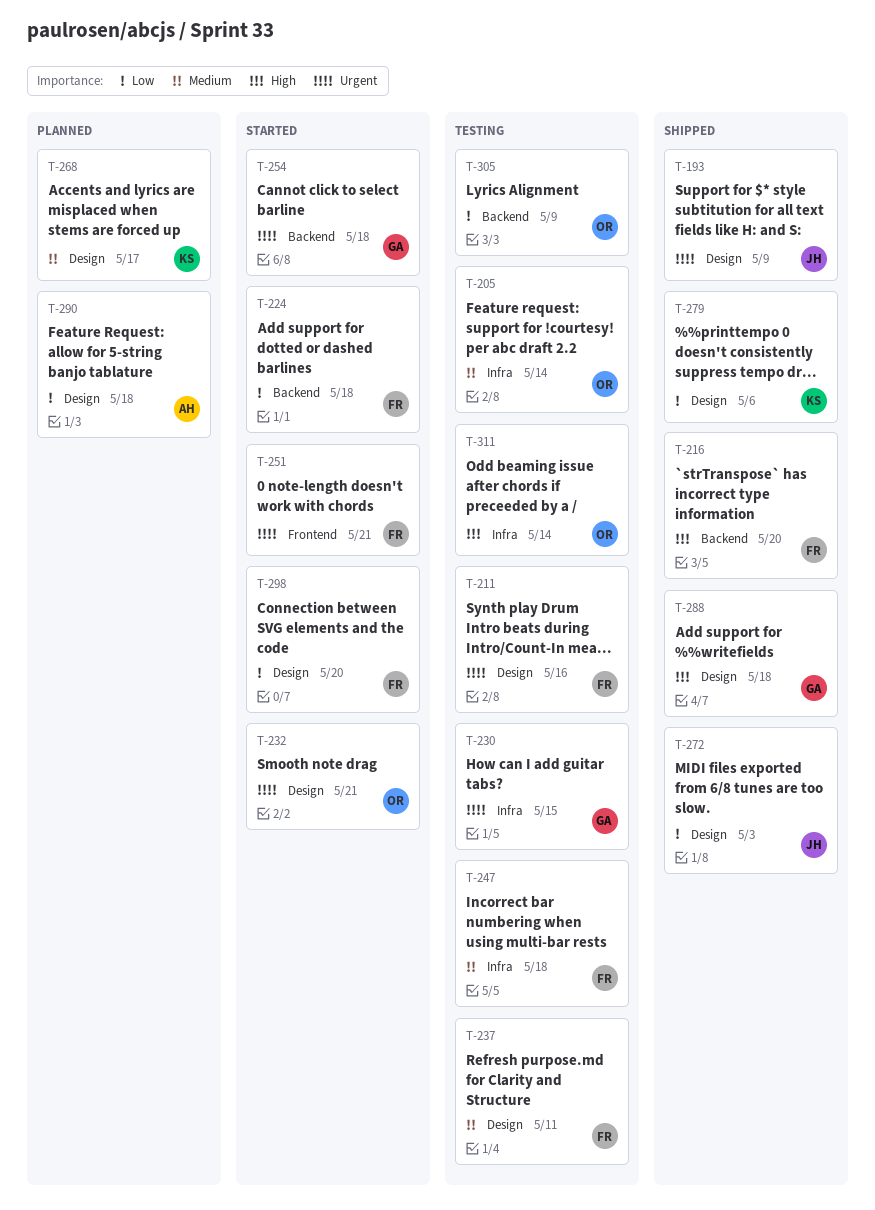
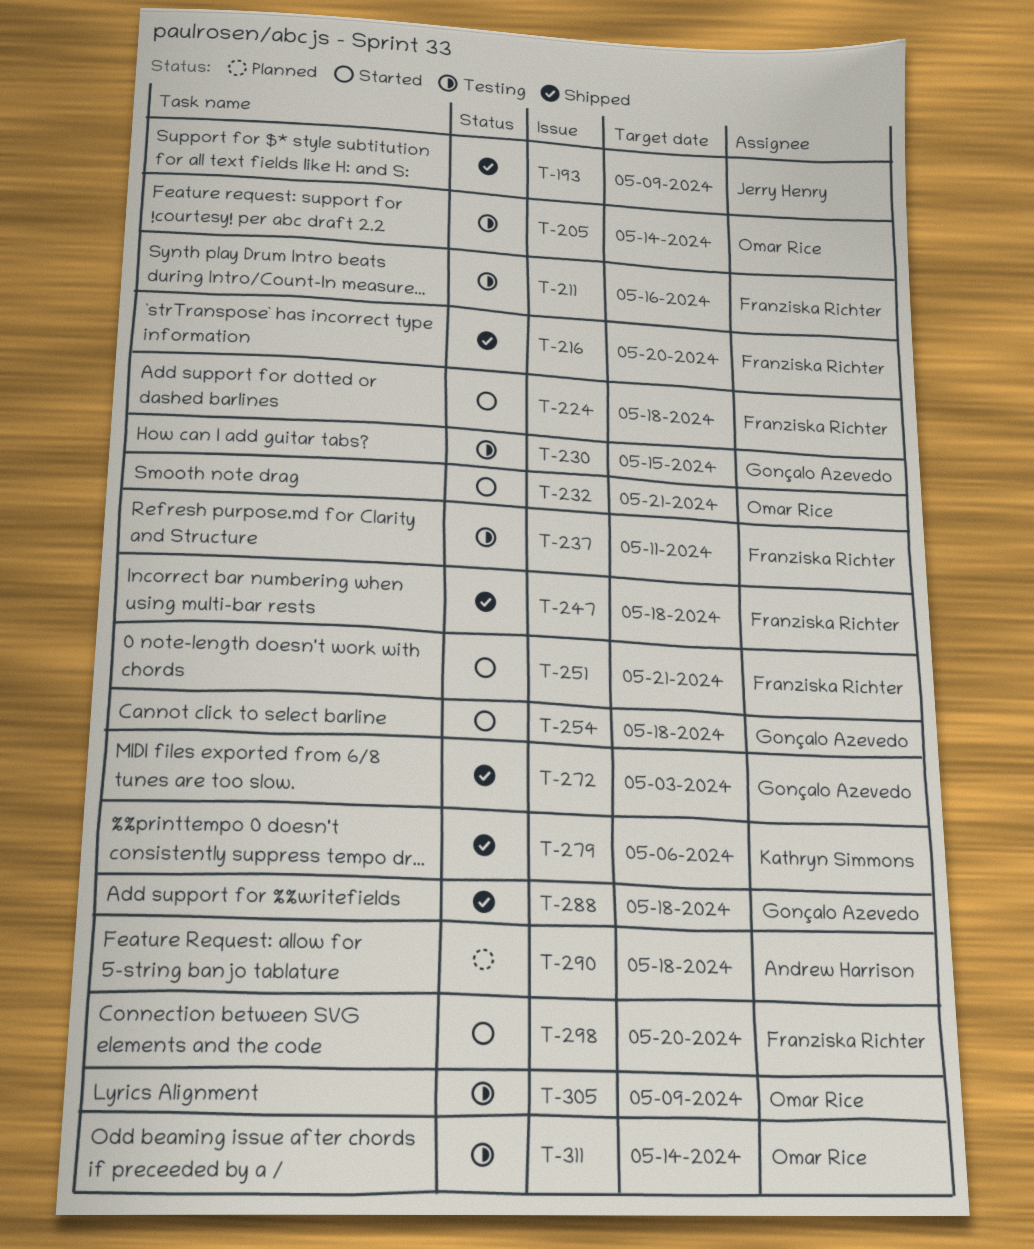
T-247, status: Testing -> Shipped
T-268: present -> none
T-272, owner: Jerry Henry -> Gonçalo Azevedo

